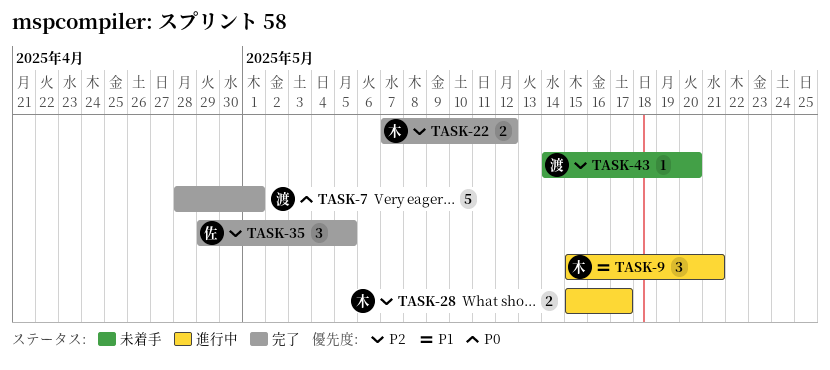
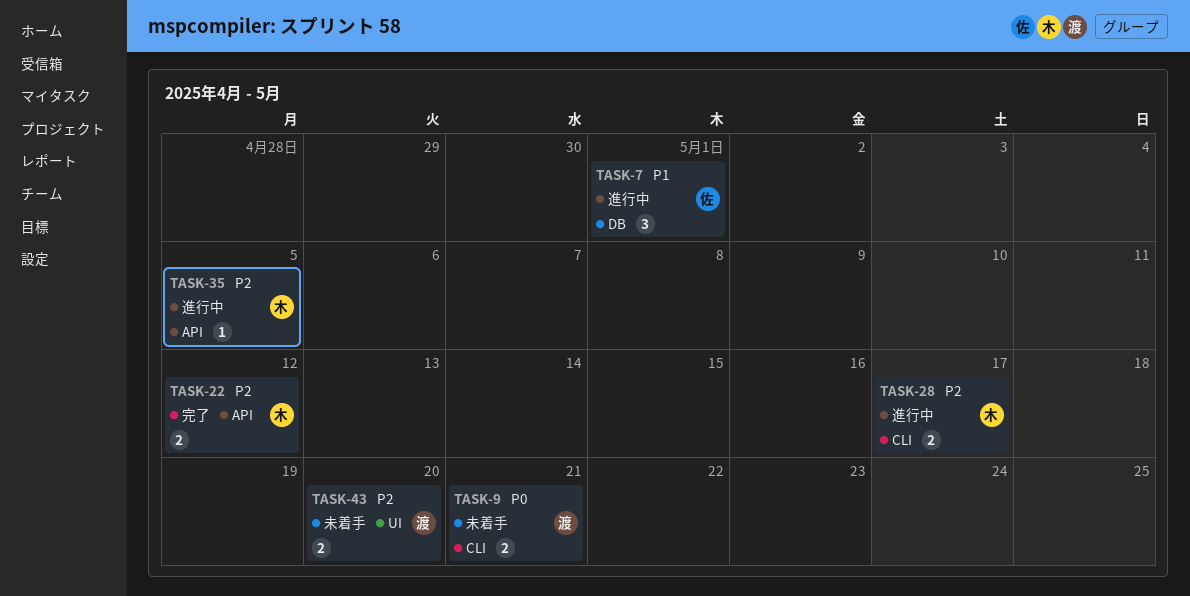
TASK-7, status: 完了 -> 進行中
TASK-7, owner: 渡 -> 佐
TASK-7, priority: P0 -> P1
TASK-7, estimate: 5 -> 3
TASK-9, status: 進行中 -> 未着手
TASK-9, owner: 木 -> 渡
TASK-9, priority: P1 -> P0
TASK-9, estimate: 3 -> 2
TASK-35, status: 完了 -> 進行中
TASK-35, owner: 佐 -> 木
TASK-35, estimate: 3 -> 1
TASK-43, estimate: 1 -> 2

